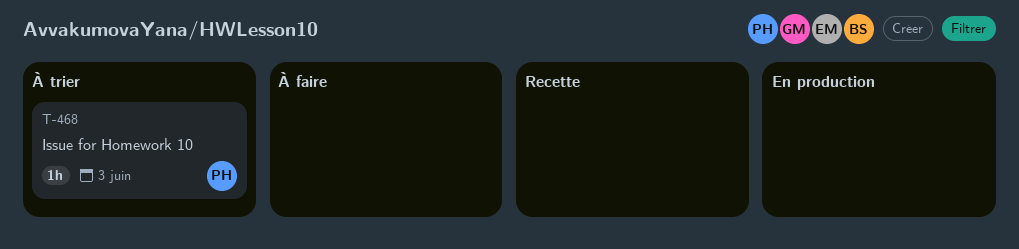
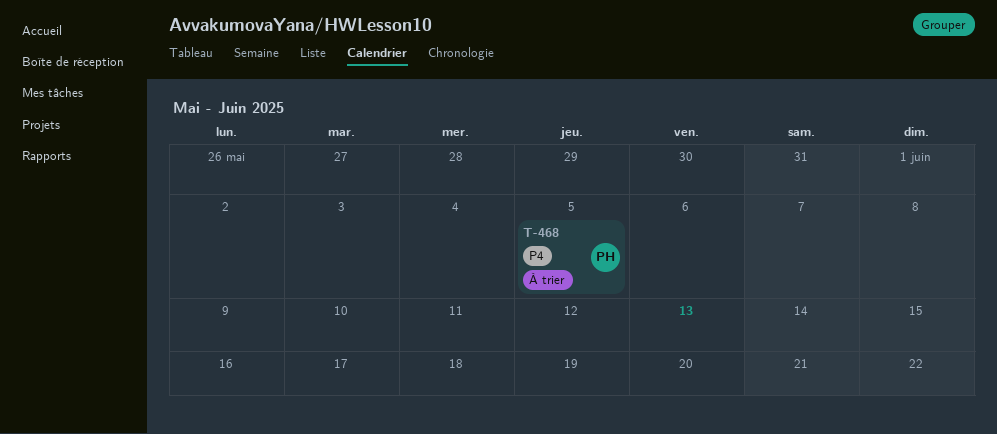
T-468, due: Jun 3 -> Jun 5

